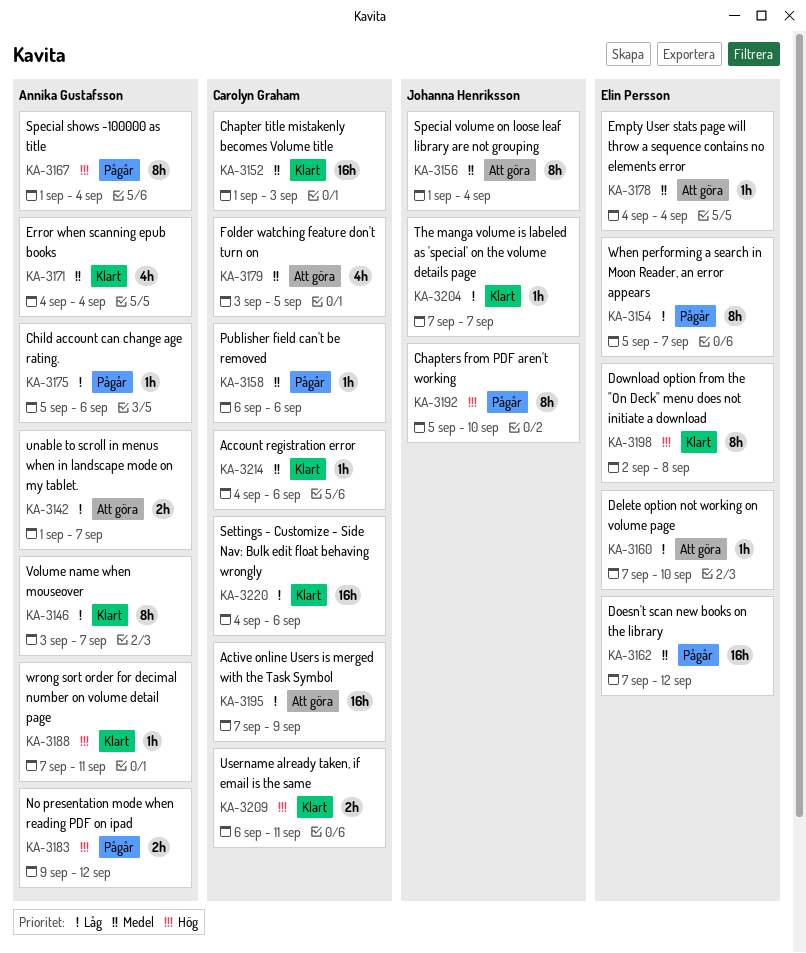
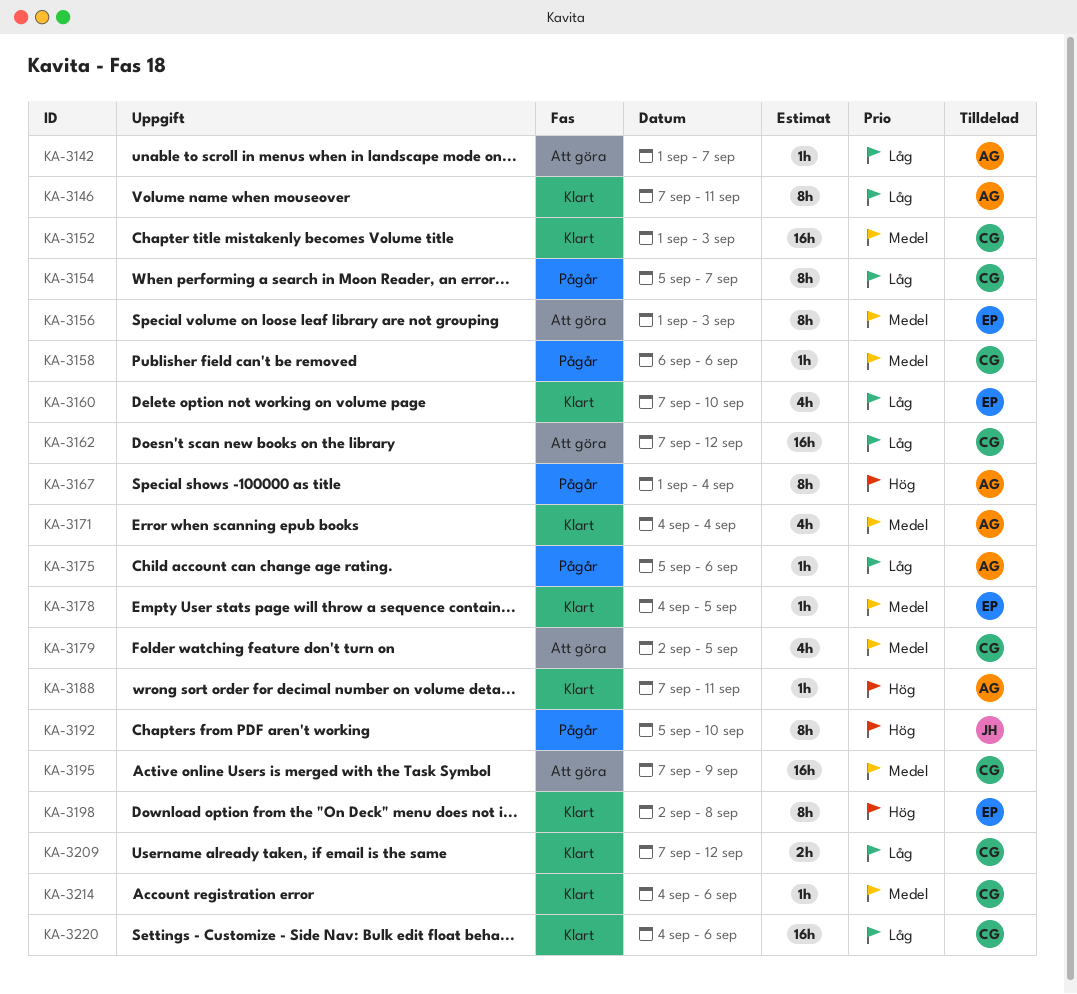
KA-3142, estimate: 2h -> 1h
KA-3146, start: Sep 3 -> Sep 7
KA-3146, due: Sep 7 -> Sep 11
KA-3154, owner: Elin Persson -> Carolyn Graham
KA-3156, owner: Johanna Henriksson -> Elin Persson
KA-3156, due: Sep 4 -> Sep 3
KA-3160, status: Att göra -> Klart
KA-3160, estimate: 1h -> 4h
KA-3162, status: Pågår -> Att göra
KA-3162, owner: Elin Persson -> Carolyn Graham
KA-3162, priority: Medel -> Låg
KA-3178, status: Att göra -> Klart
KA-3178, due: Sep 4 -> Sep 5
KA-3179, start: Sep 3 -> Sep 2
KA-3183: present -> none
KA-3195, priority: Låg -> Medel
KA-3204: present -> none
KA-3209, priority: Hög -> Låg
KA-3209, start: Sep 6 -> Sep 7
KA-3209, due: Sep 11 -> Sep 12

